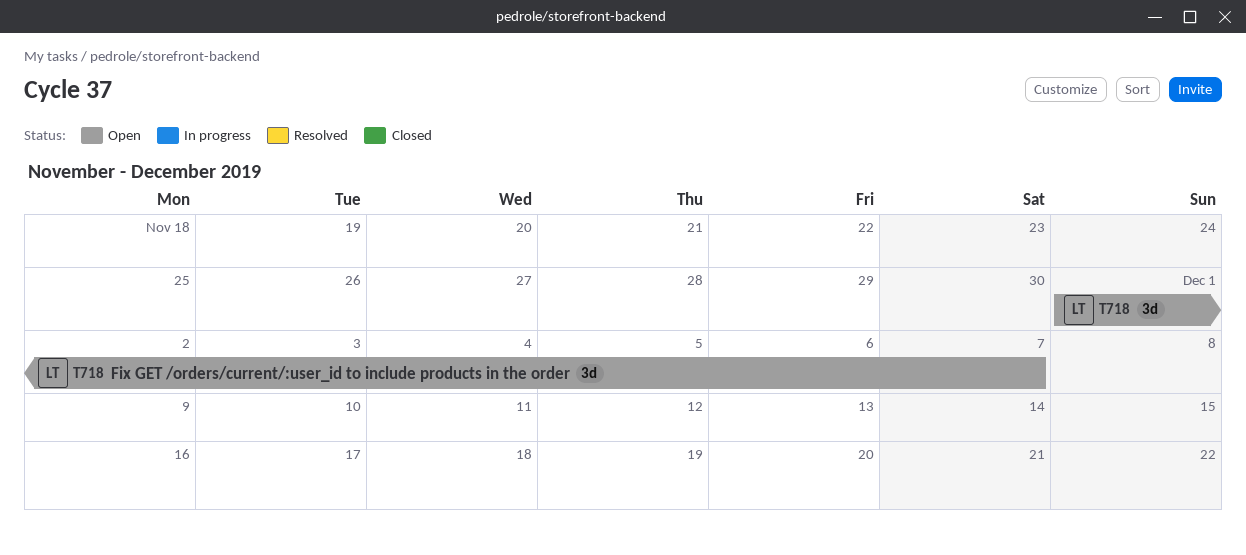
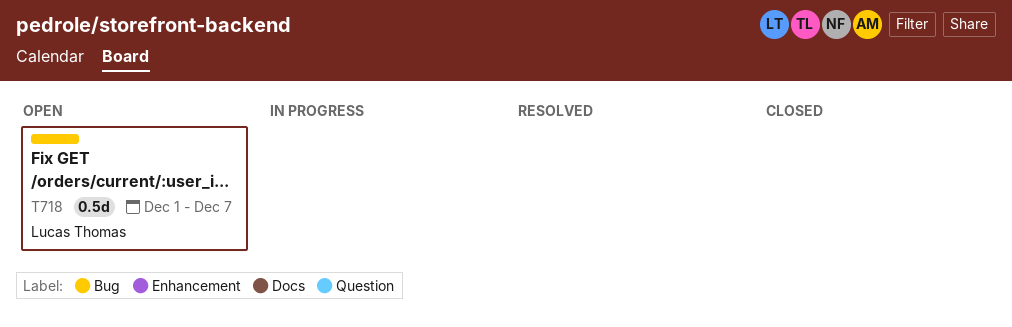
T718, estimate: 3d -> 0.5d

